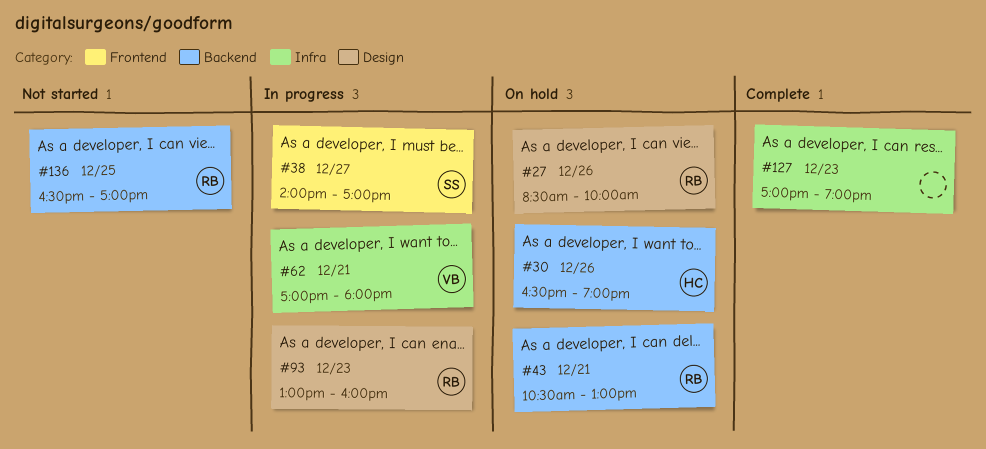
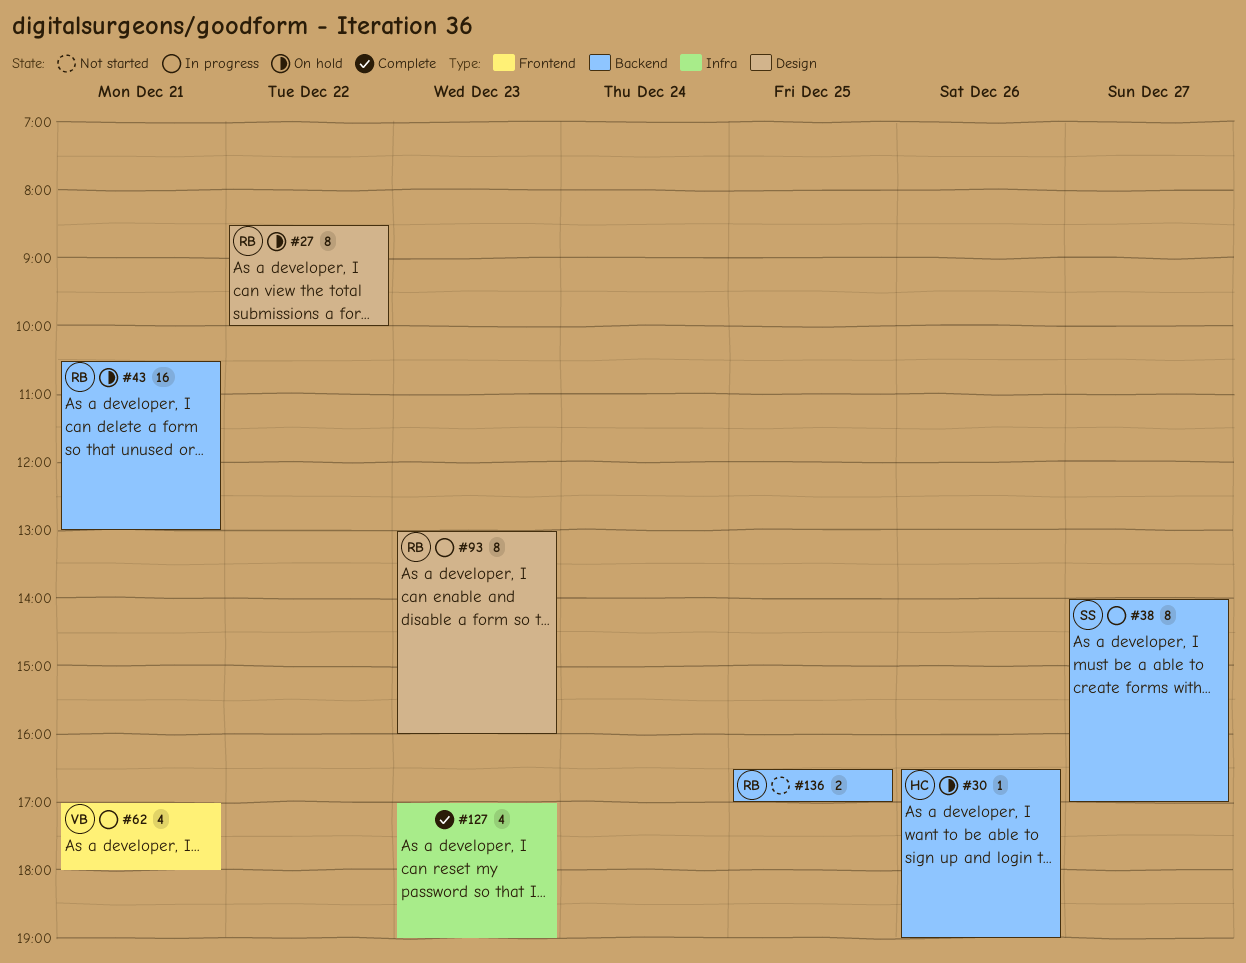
#27, day: Dec 26 -> Dec 22
#38, label: Frontend -> Backend
#62, label: Infra -> Frontend

